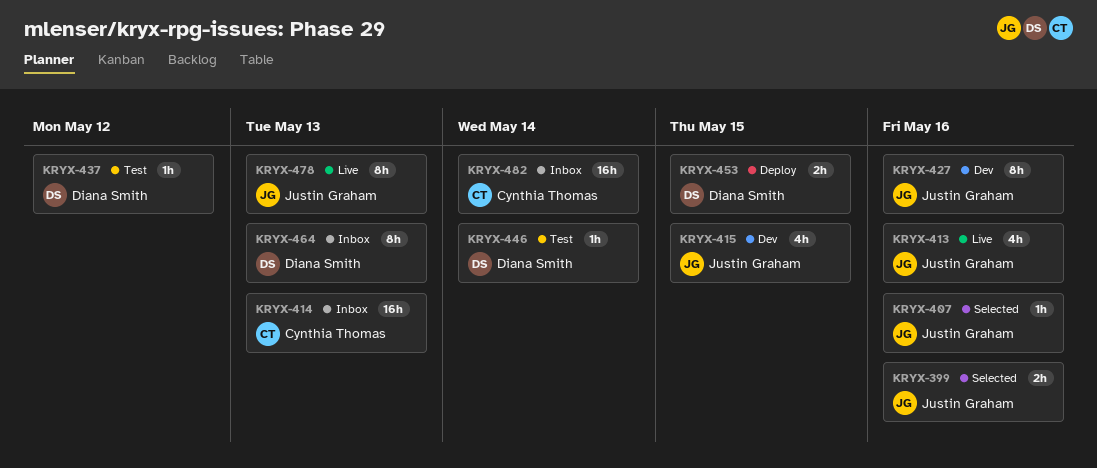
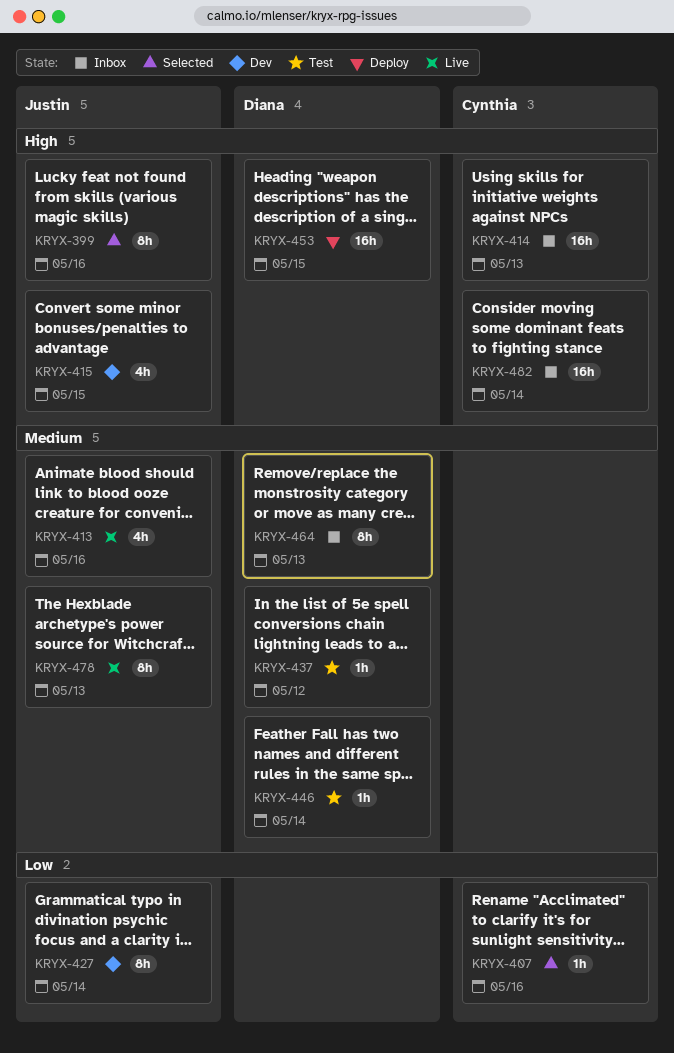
KRYX-399, estimate: 2h -> 8h
KRYX-407, owner: Justin Graham -> Cynthia Thomas
KRYX-427, due: May 16 -> May 14
KRYX-453, estimate: 2h -> 16h

